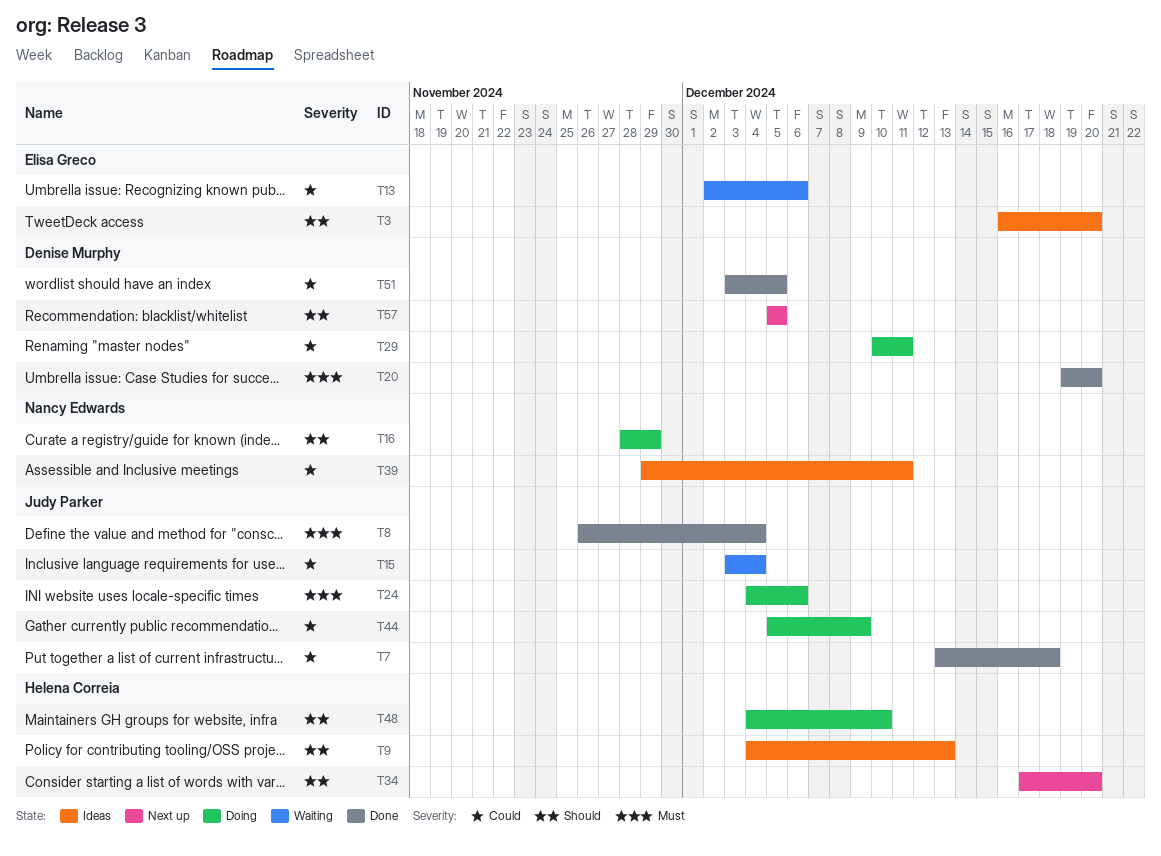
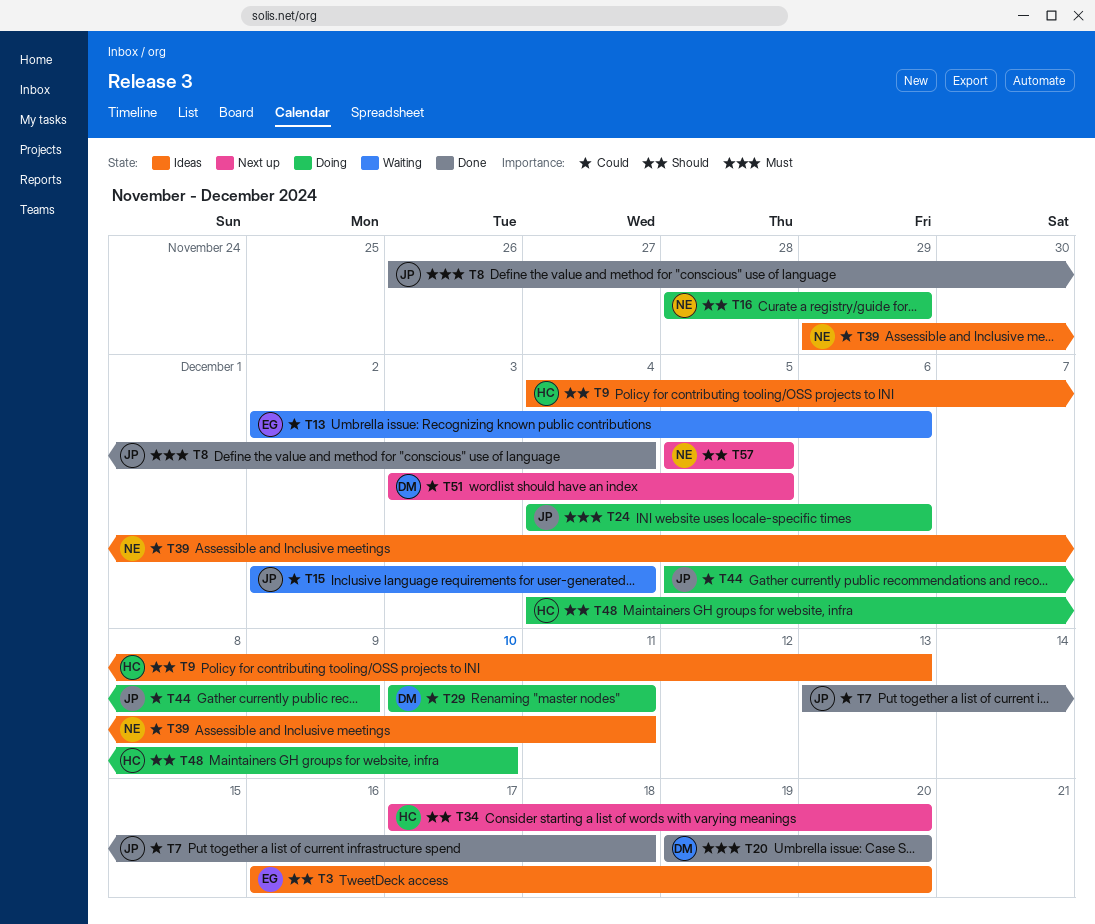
T15, start: Dec 3 -> Dec 2
T51, status: Done -> Next up
T57, owner: Denise Murphy -> Nancy Edwards

